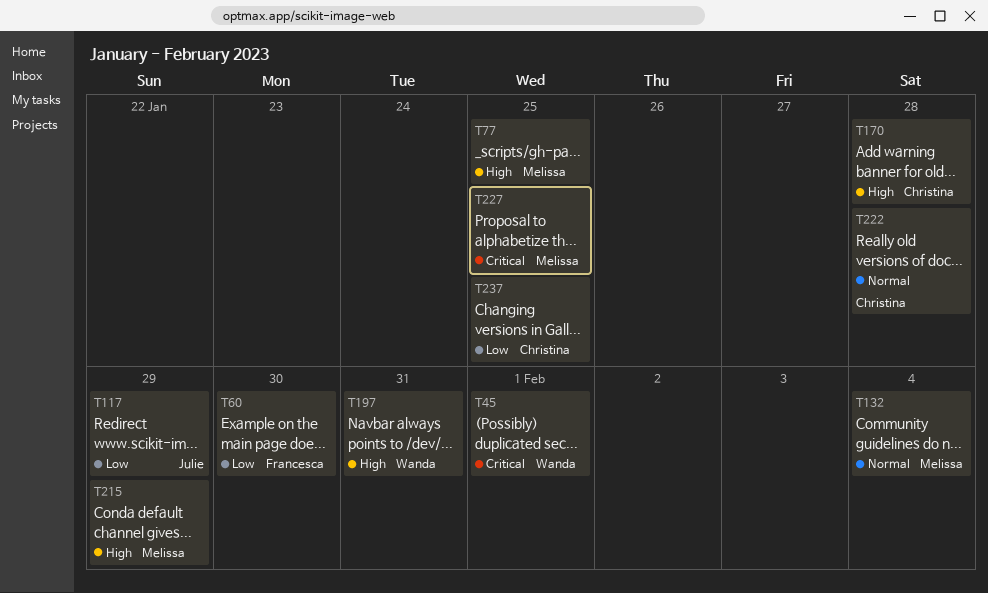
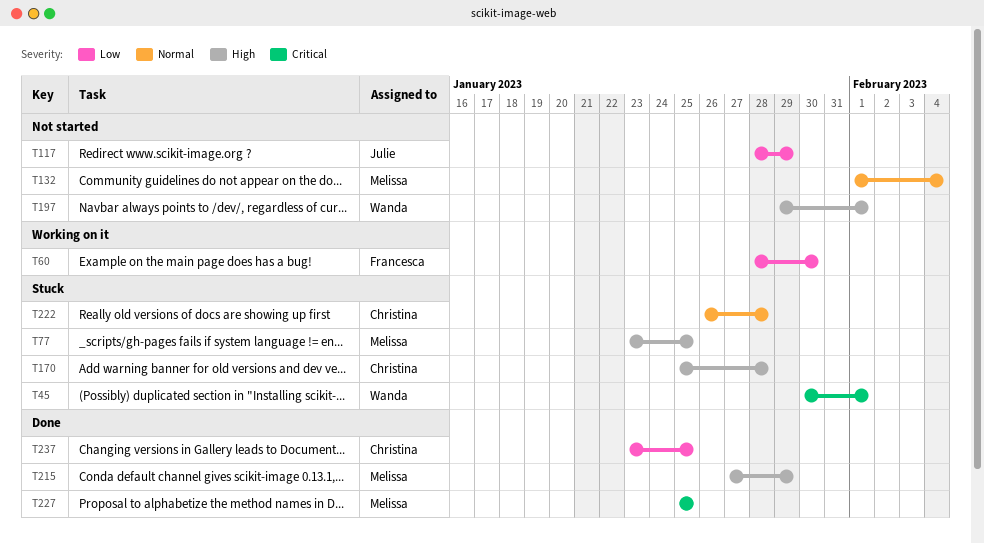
T197, due: Jan 31 -> Feb 1

